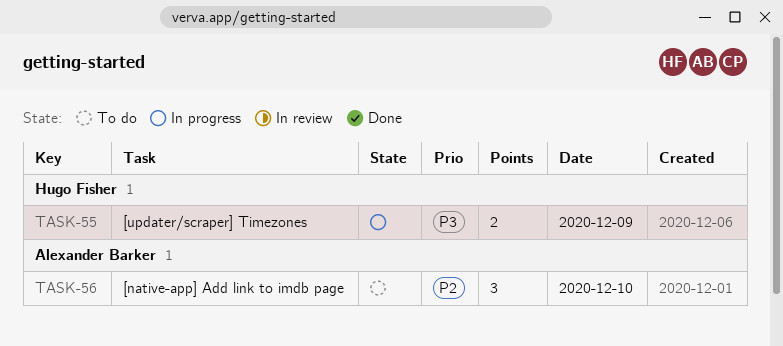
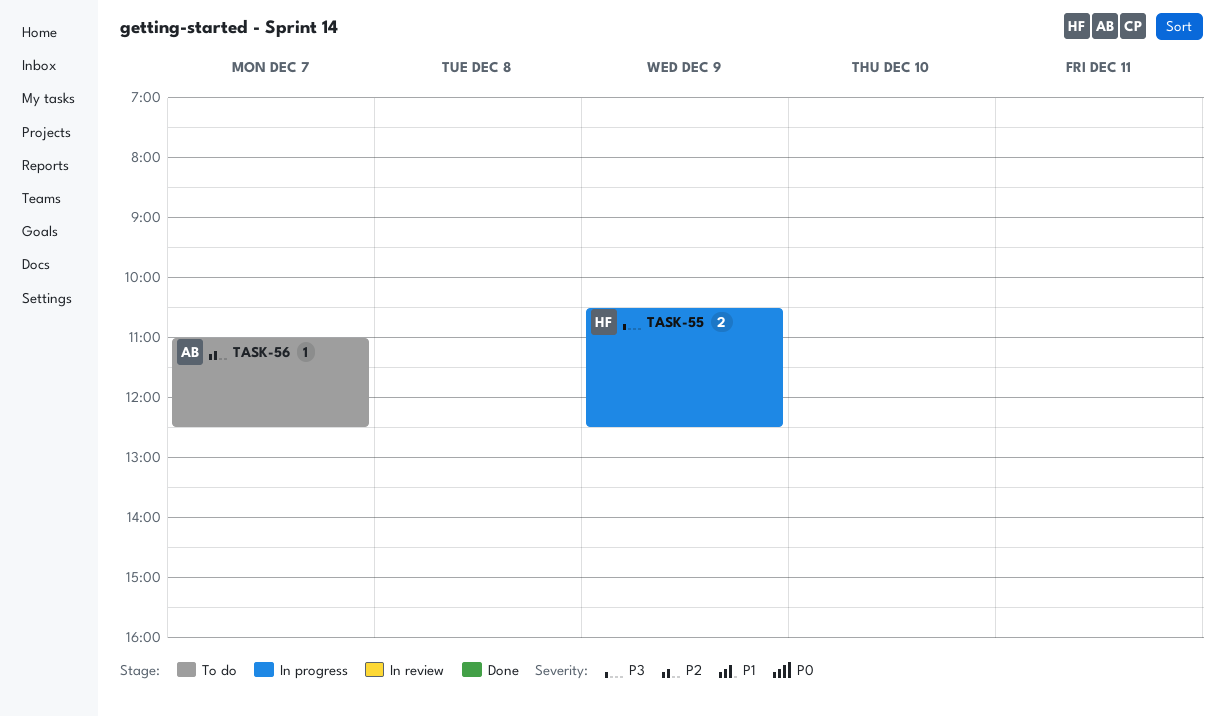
TASK-56, estimate: 3 -> 1
TASK-56, day: Dec 10 -> Dec 7

